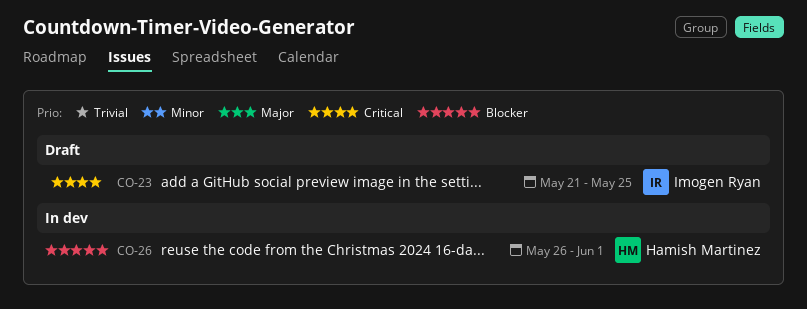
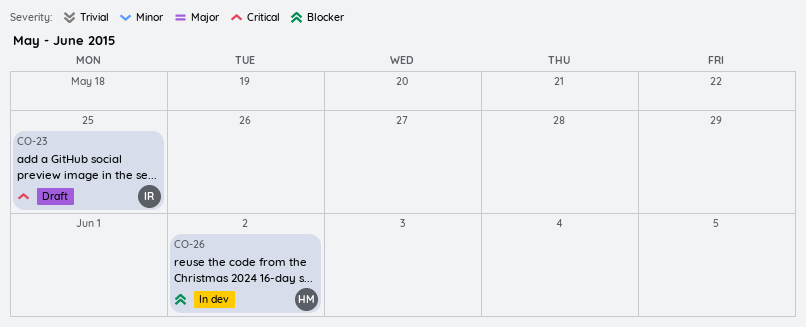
CO-26, due: Jun 1 -> Jun 2

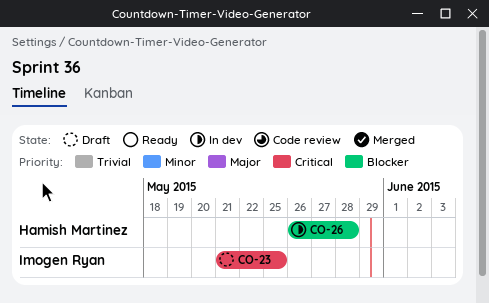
CO-26, due: Jun 2 -> May 28

